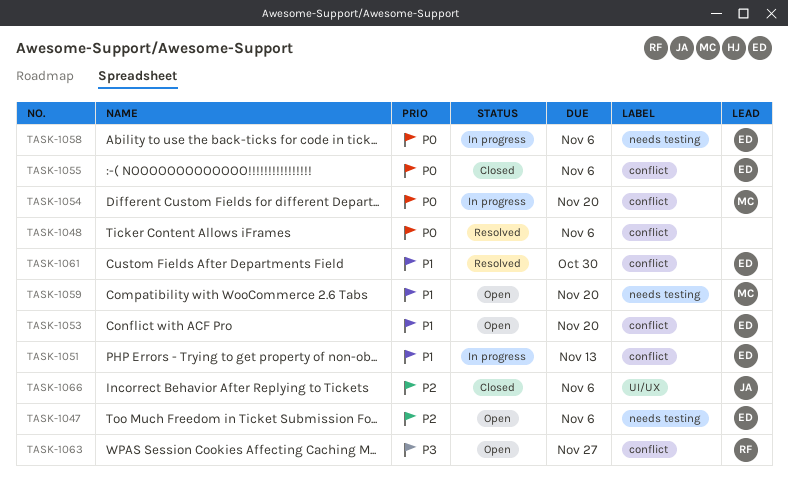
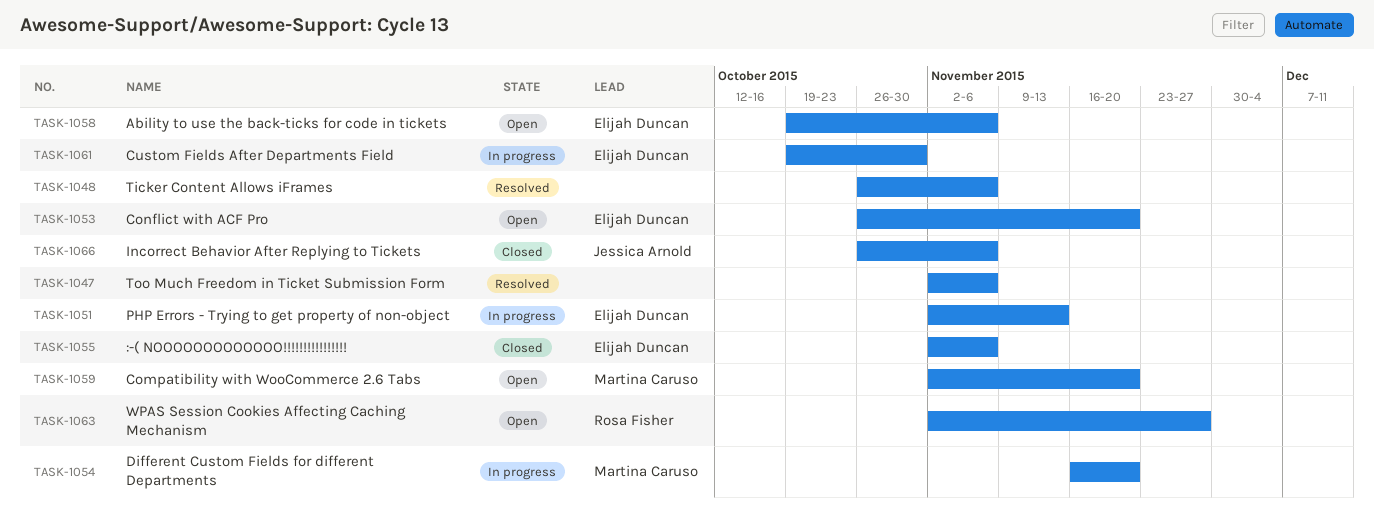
TASK-1047, status: Open -> Resolved
TASK-1047, owner: Elijah Duncan -> none
TASK-1058, status: In progress -> Open
TASK-1061, status: Resolved -> In progress

